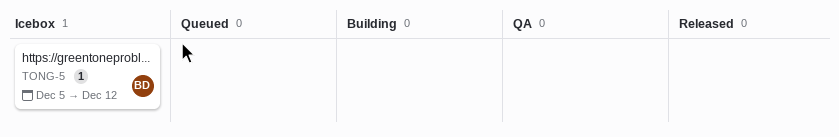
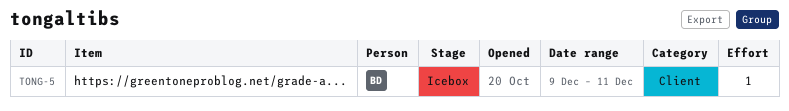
TONG-5, start: Dec 5 -> Dec 9
TONG-5, due: Dec 12 -> Dec 11

